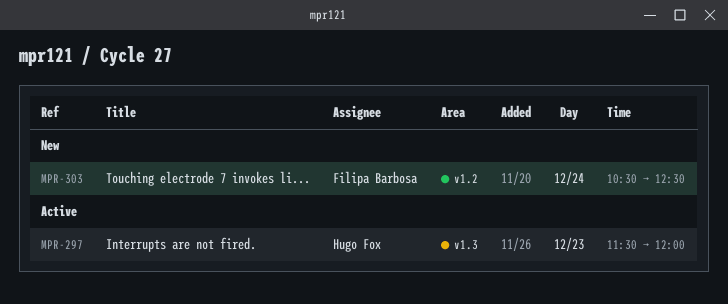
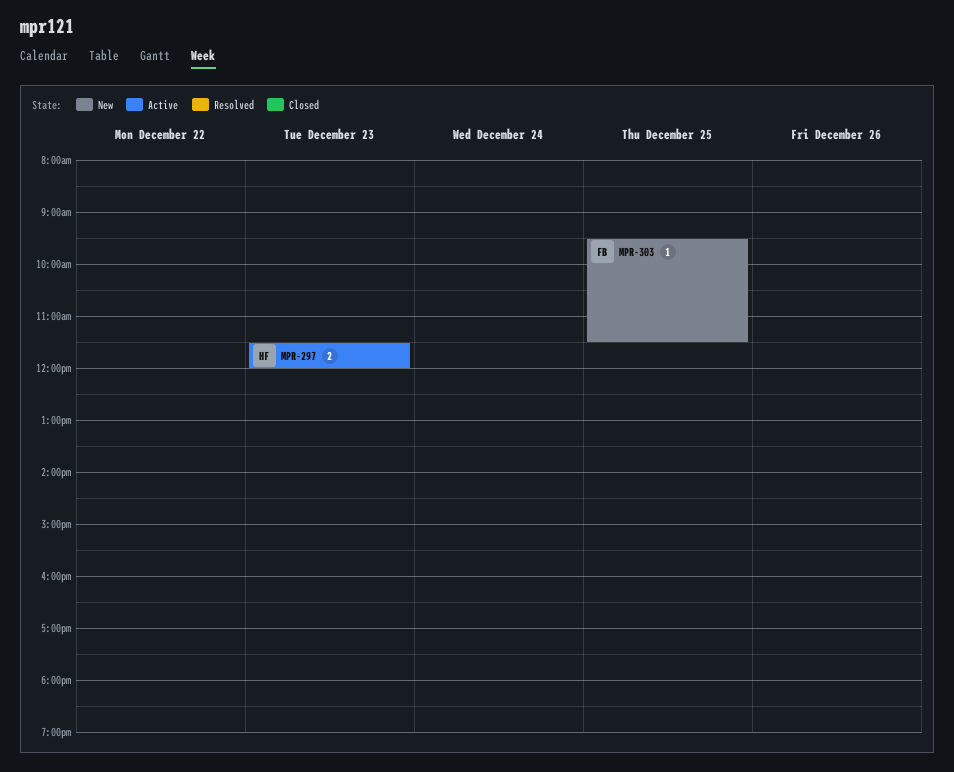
MPR-303, day: Dec 24 -> Dec 25
MPR-303, begins: 10:30 -> 09:30
MPR-303, ends: 12:30 -> 11:30

